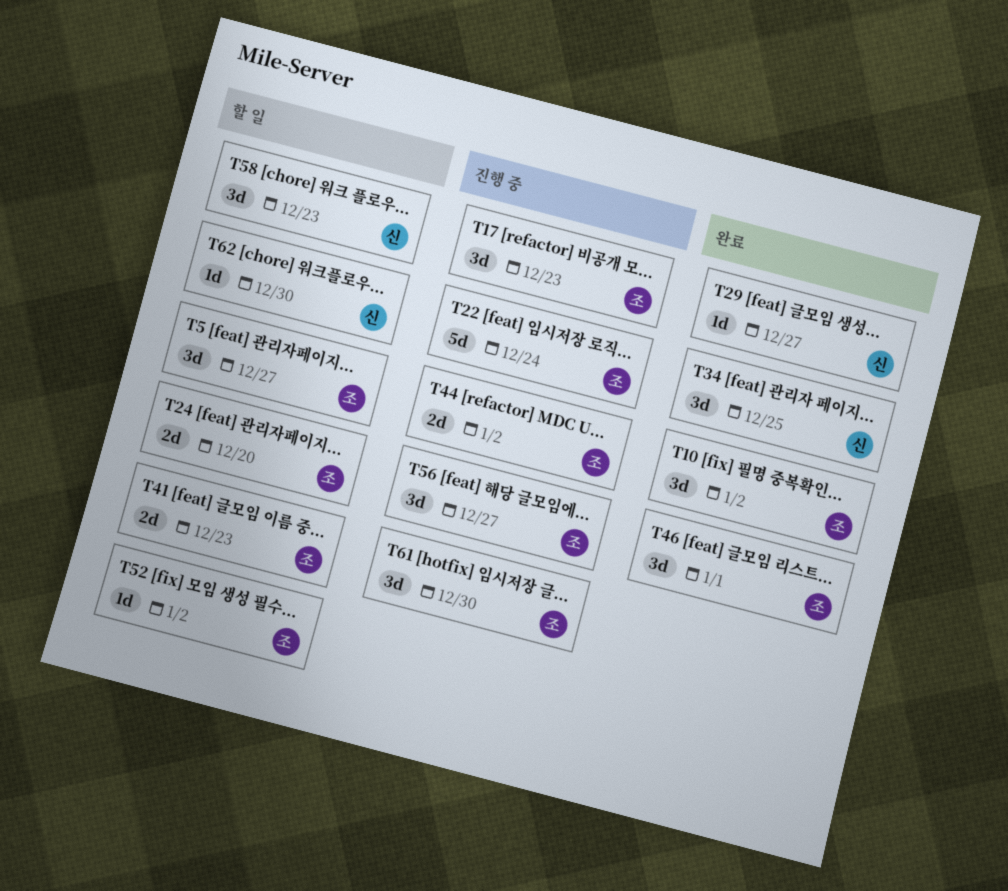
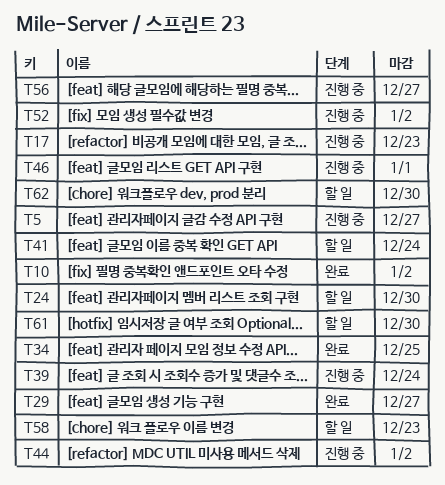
T5, status: 할 일 -> 진행 중
T22: present -> none
T24, due: Dec 20 -> Dec 30
T39: none -> present
T41, due: Dec 23 -> Dec 24
T46, status: 완료 -> 진행 중
T52, status: 할 일 -> 진행 중
T61, status: 진행 중 -> 할 일

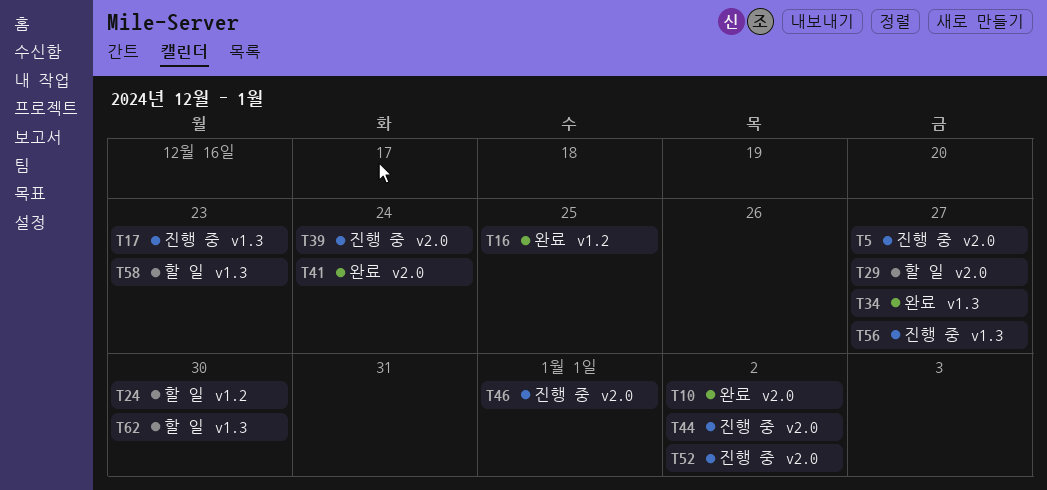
T16: none -> present
T29, status: 완료 -> 할 일
T34, due: Dec 25 -> Dec 27
T41, status: 할 일 -> 완료
T61: present -> none

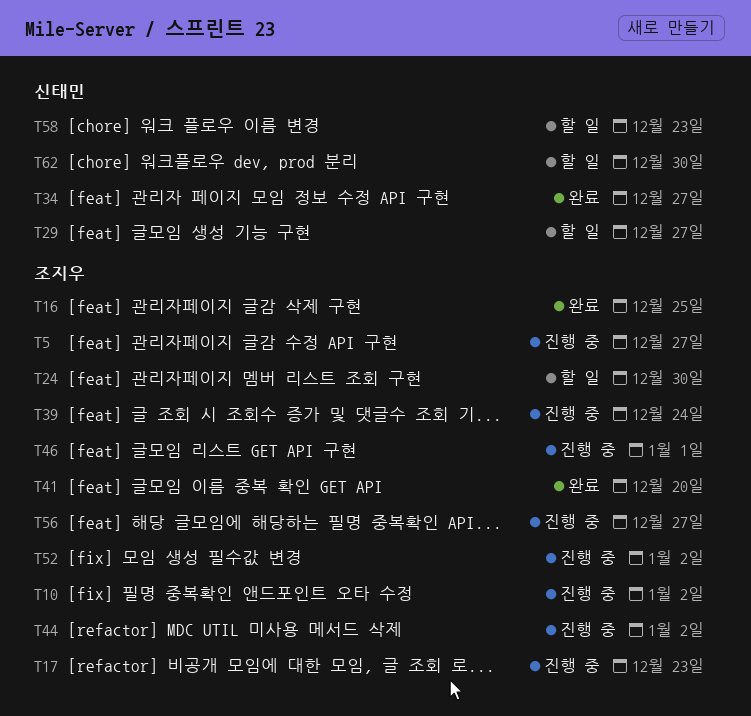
T10, status: 완료 -> 진행 중
T41, due: Dec 24 -> Dec 20

